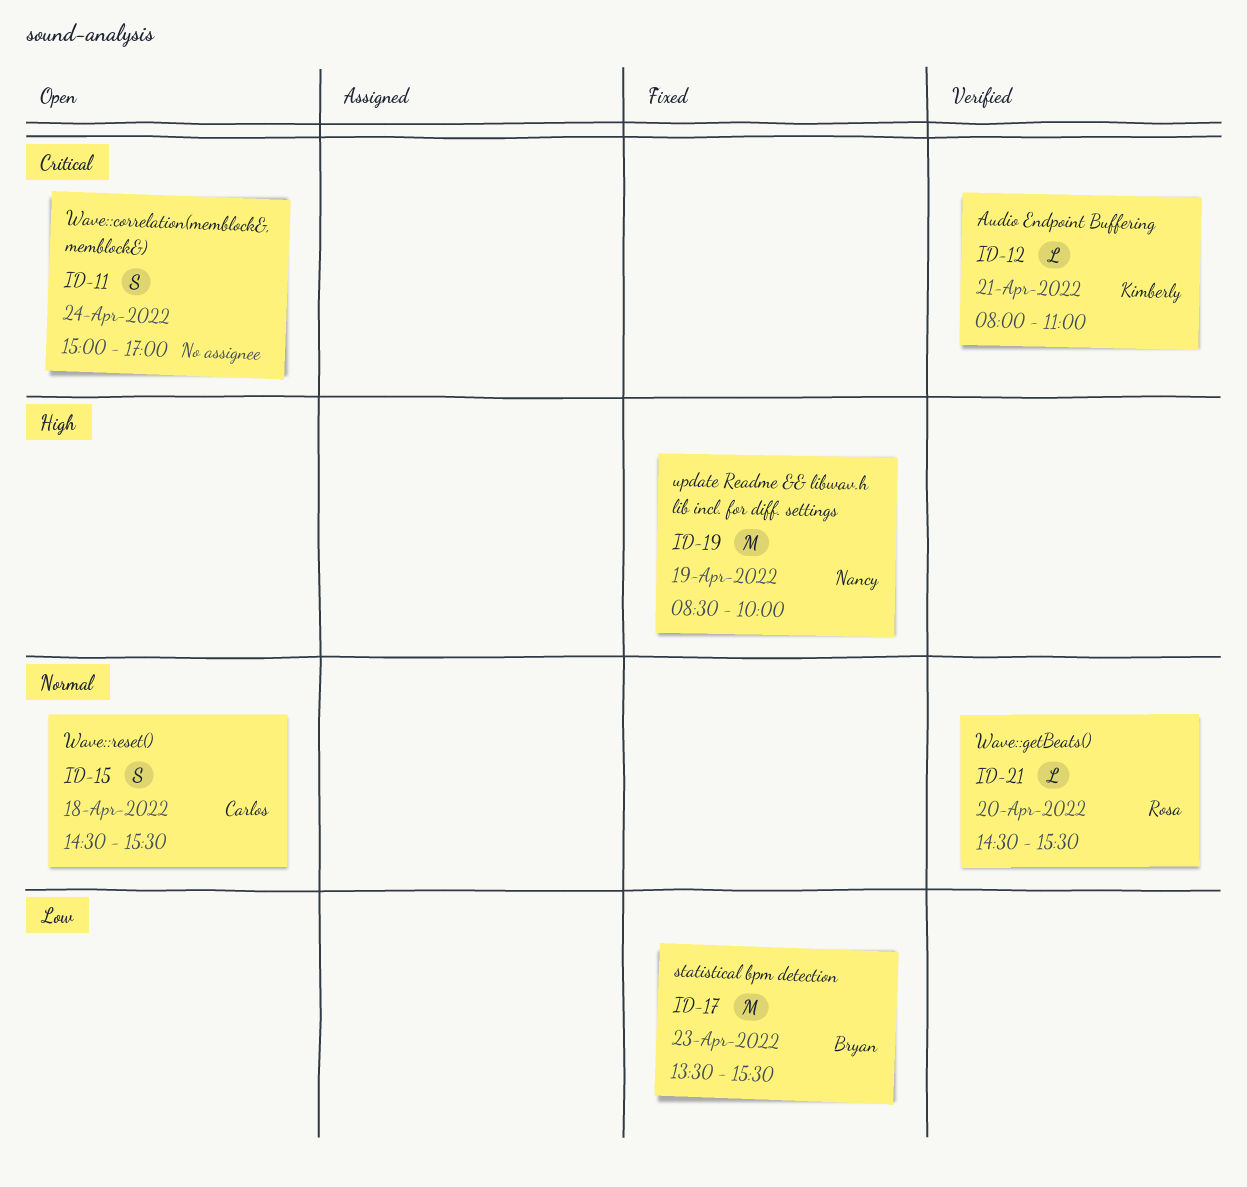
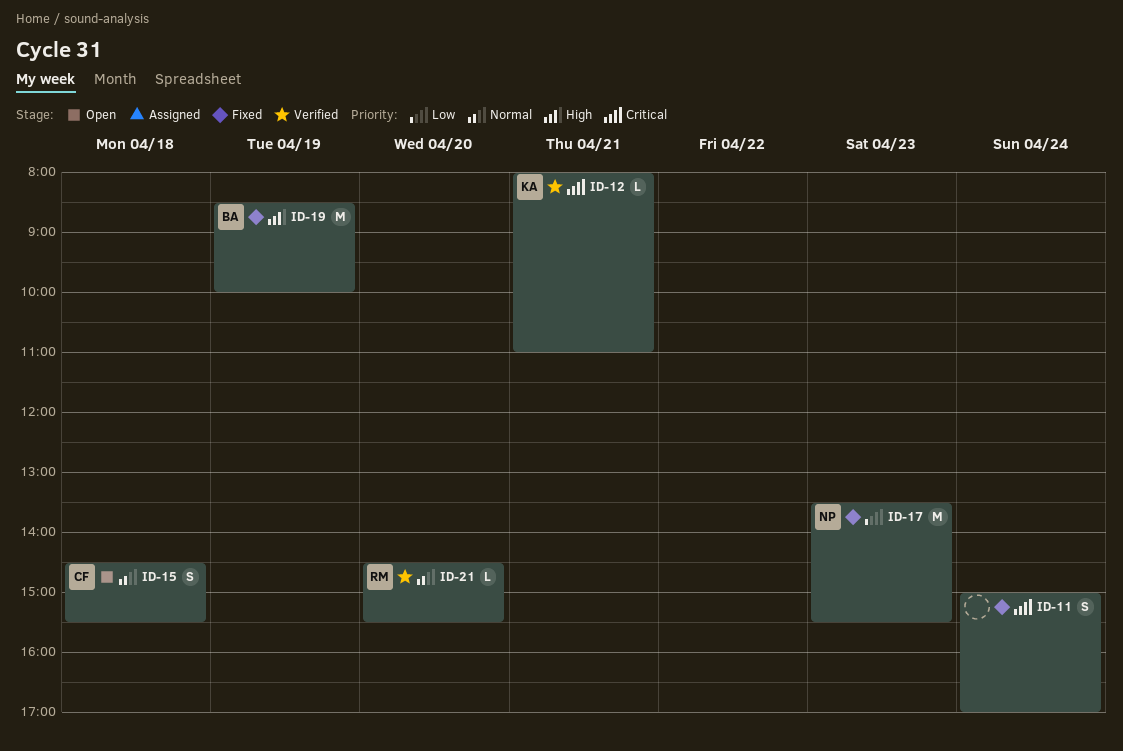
ID-11, status: Open -> Fixed
ID-17, owner: Bryan -> Nancy
ID-19, owner: Nancy -> Bryan

